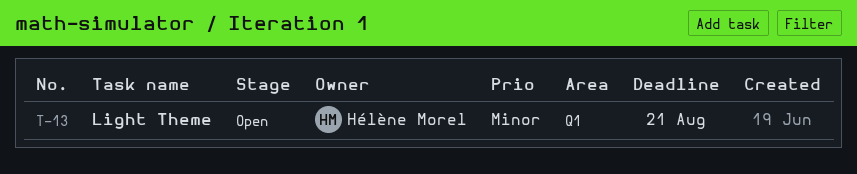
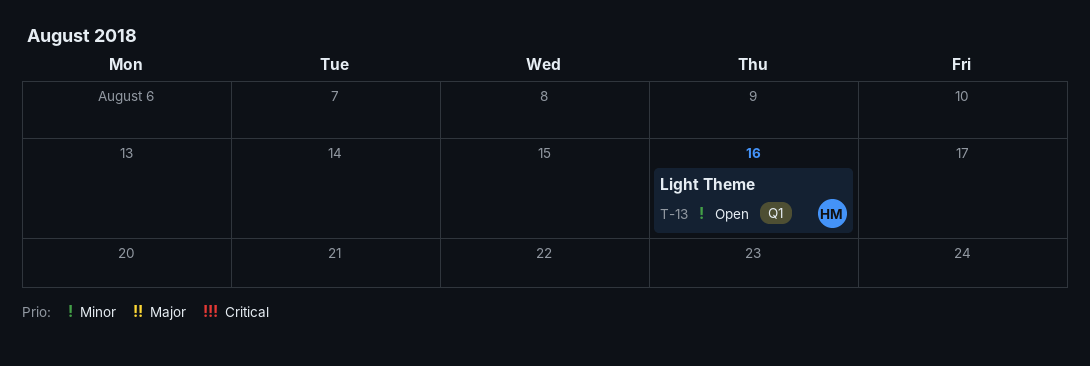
T-13, due: Aug 21 -> Aug 16

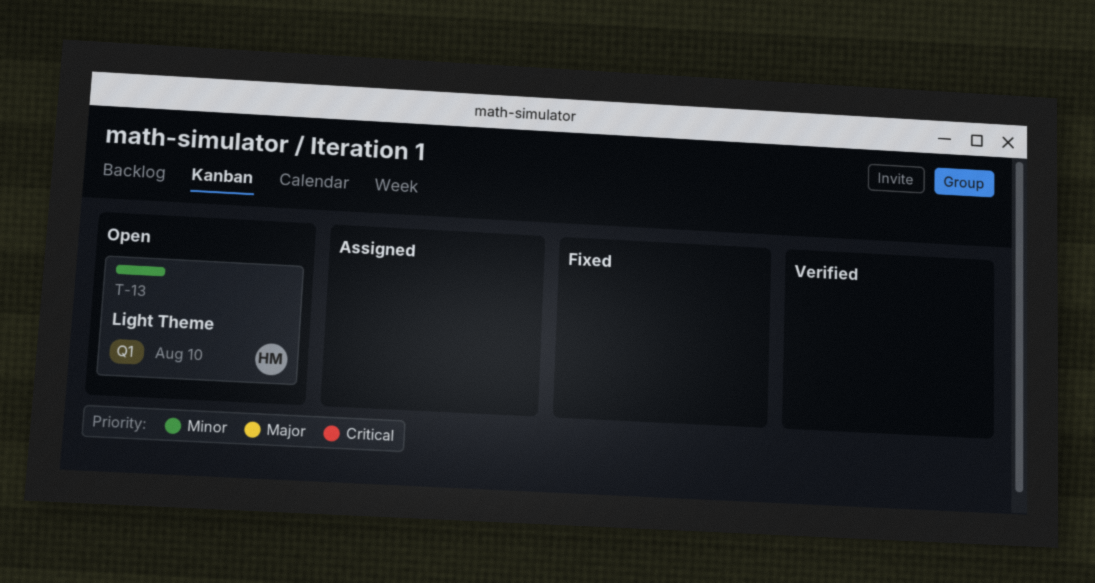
T-13, due: Aug 16 -> Aug 10

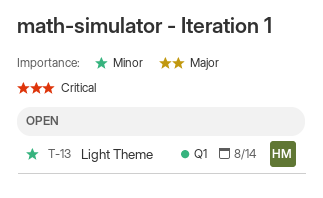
T-13, due: Aug 10 -> Aug 14

